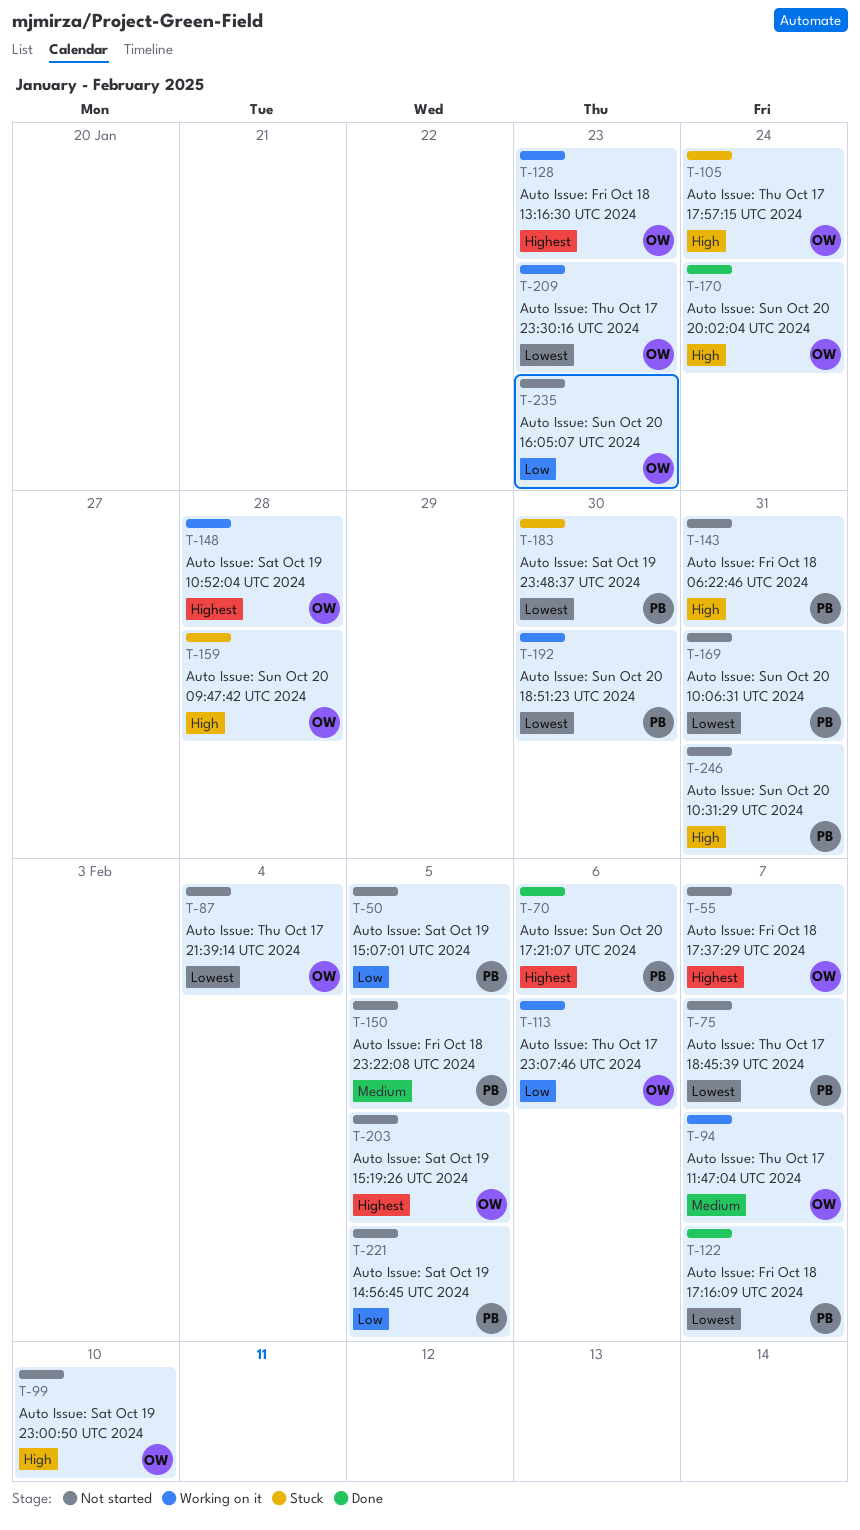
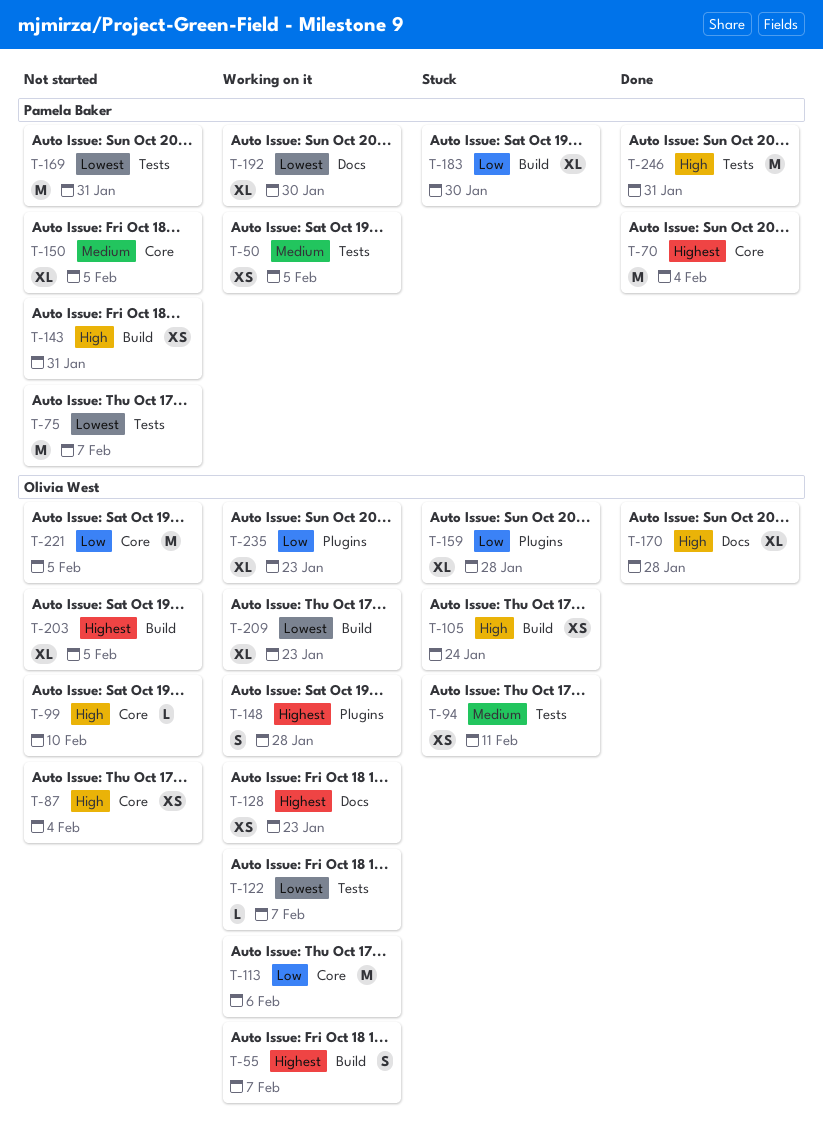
T-50, status: Not started -> Working on it
T-50, priority: Low -> Medium
T-55, status: Not started -> Working on it
T-70, due: Feb 6 -> Feb 4
T-87, priority: Lowest -> High
T-94, status: Working on it -> Stuck
T-94, due: Feb 7 -> Feb 11
T-122, status: Done -> Working on it
T-122, owner: Pamela Baker -> Olivia West
T-159, priority: High -> Low
T-170, due: Jan 24 -> Jan 28
T-183, priority: Lowest -> Low
T-221, owner: Pamela Baker -> Olivia West
T-235, status: Not started -> Working on it
T-246, status: Not started -> Done

